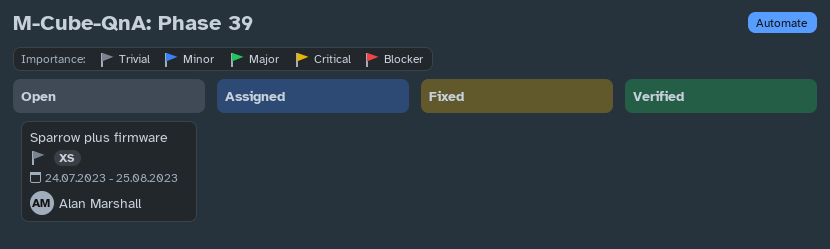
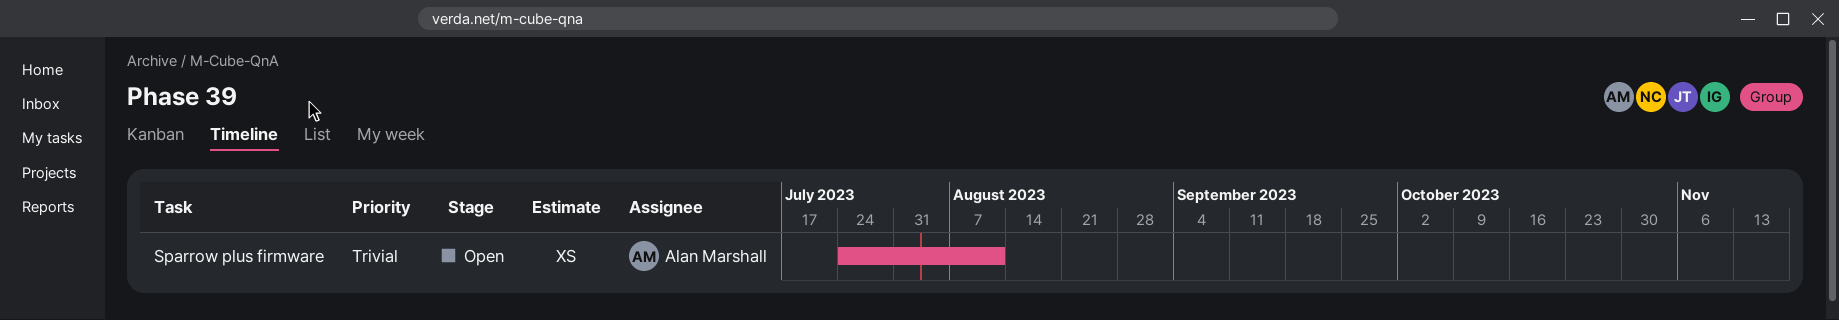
Sparrow plus firmware, due: Aug 25 -> Aug 11

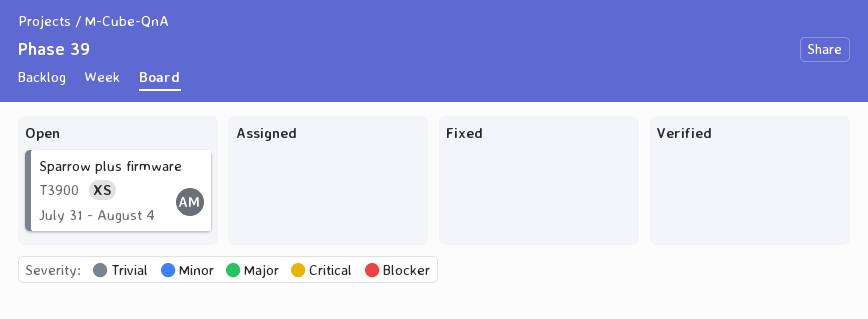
Sparrow plus firmware, start: Jul 24 -> Jul 31
Sparrow plus firmware, due: Aug 11 -> Aug 4

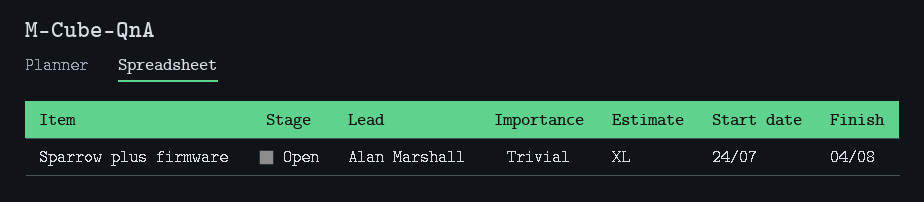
Sparrow plus firmware, estimate: XS -> XL
Sparrow plus firmware, start: Jul 31 -> Jul 24

